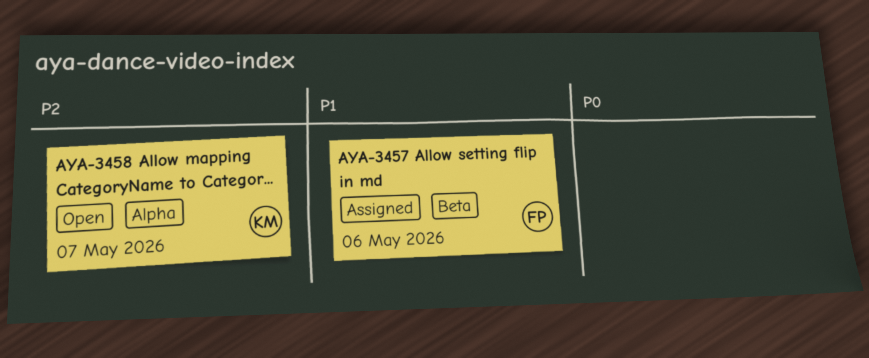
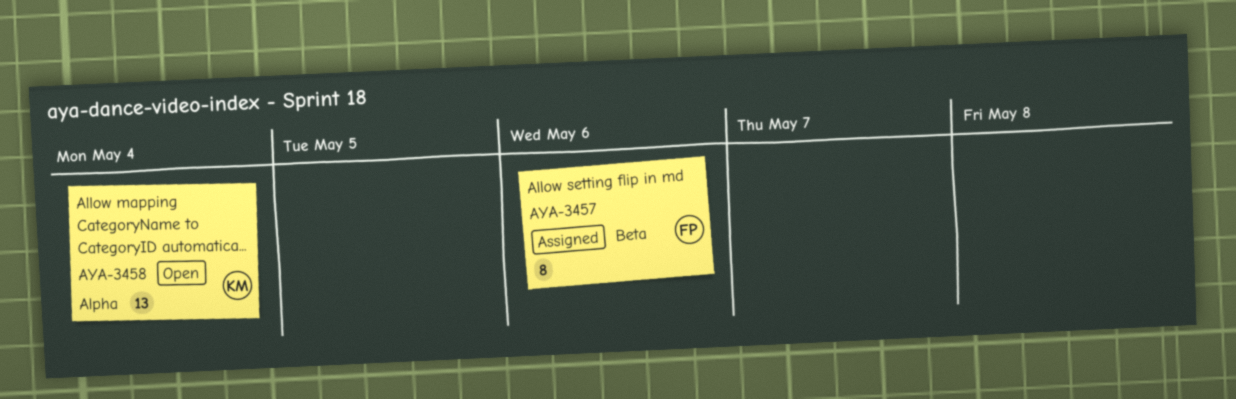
AYA-3458, due: May 7 -> May 4

